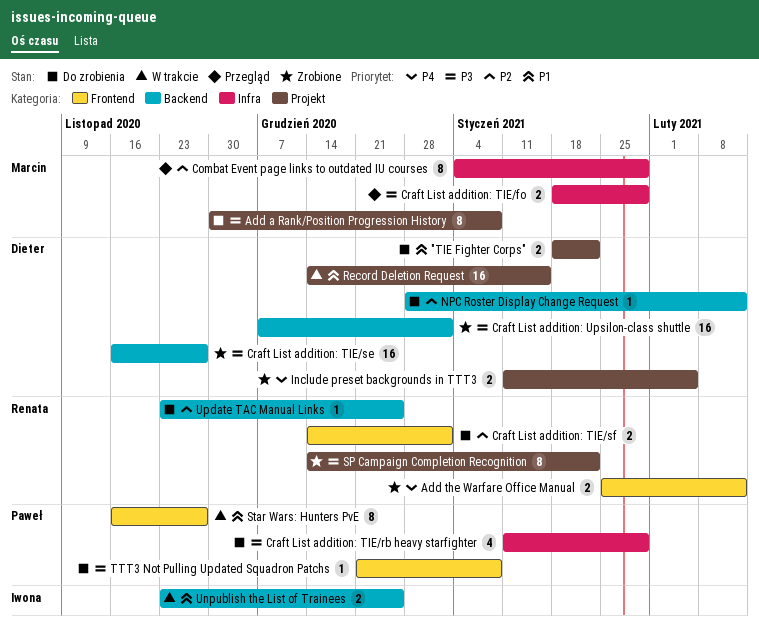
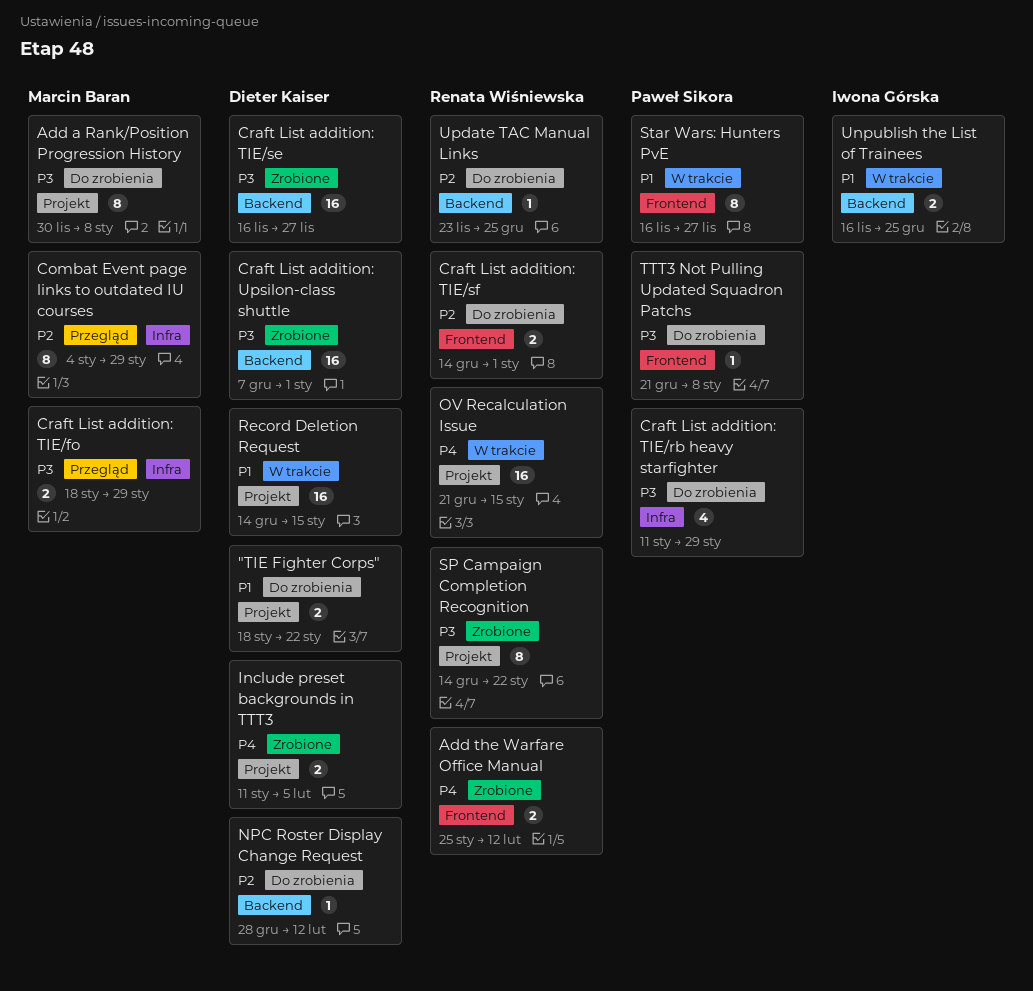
OV Recalculation Issue: none -> present
Unpublish the List of Trainees, start: Nov 23 -> Nov 16

